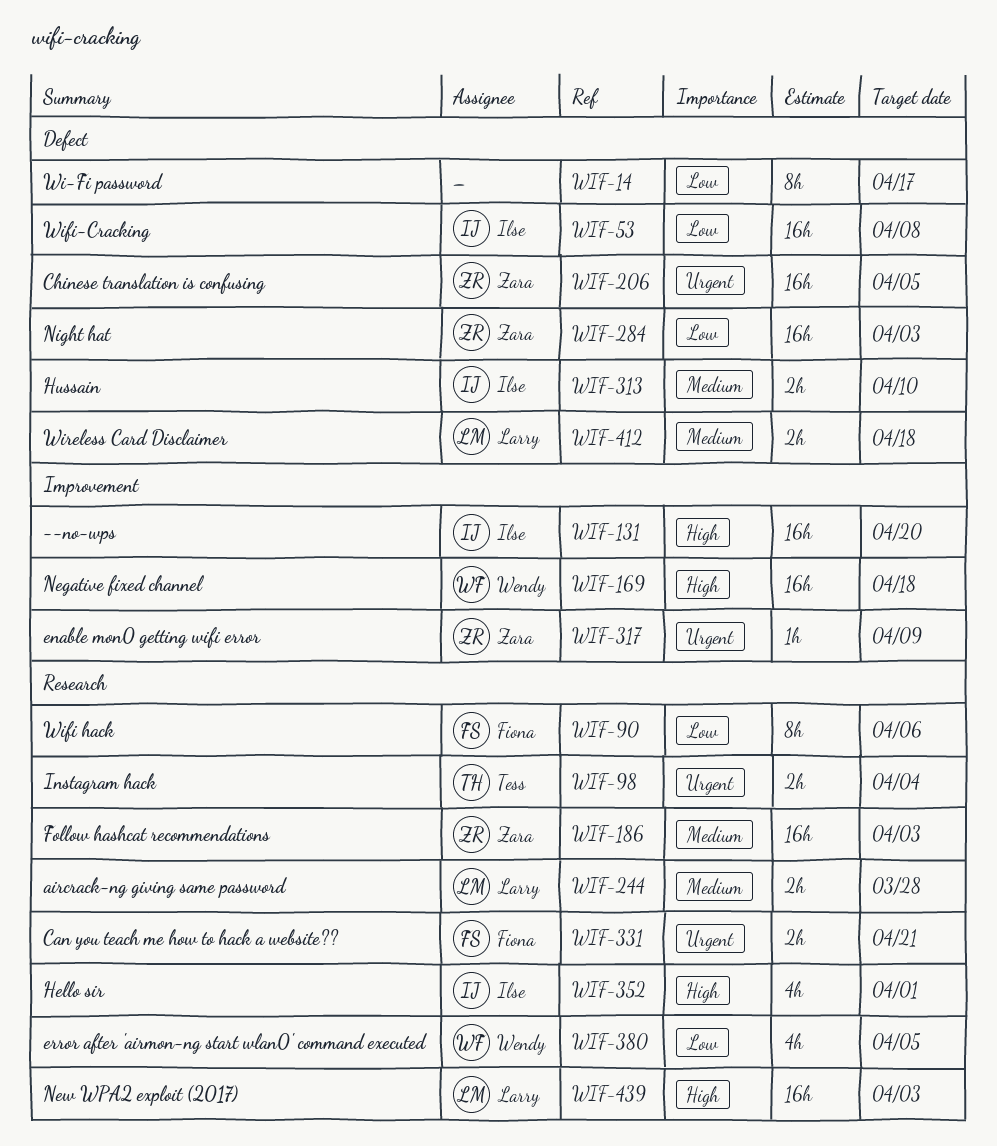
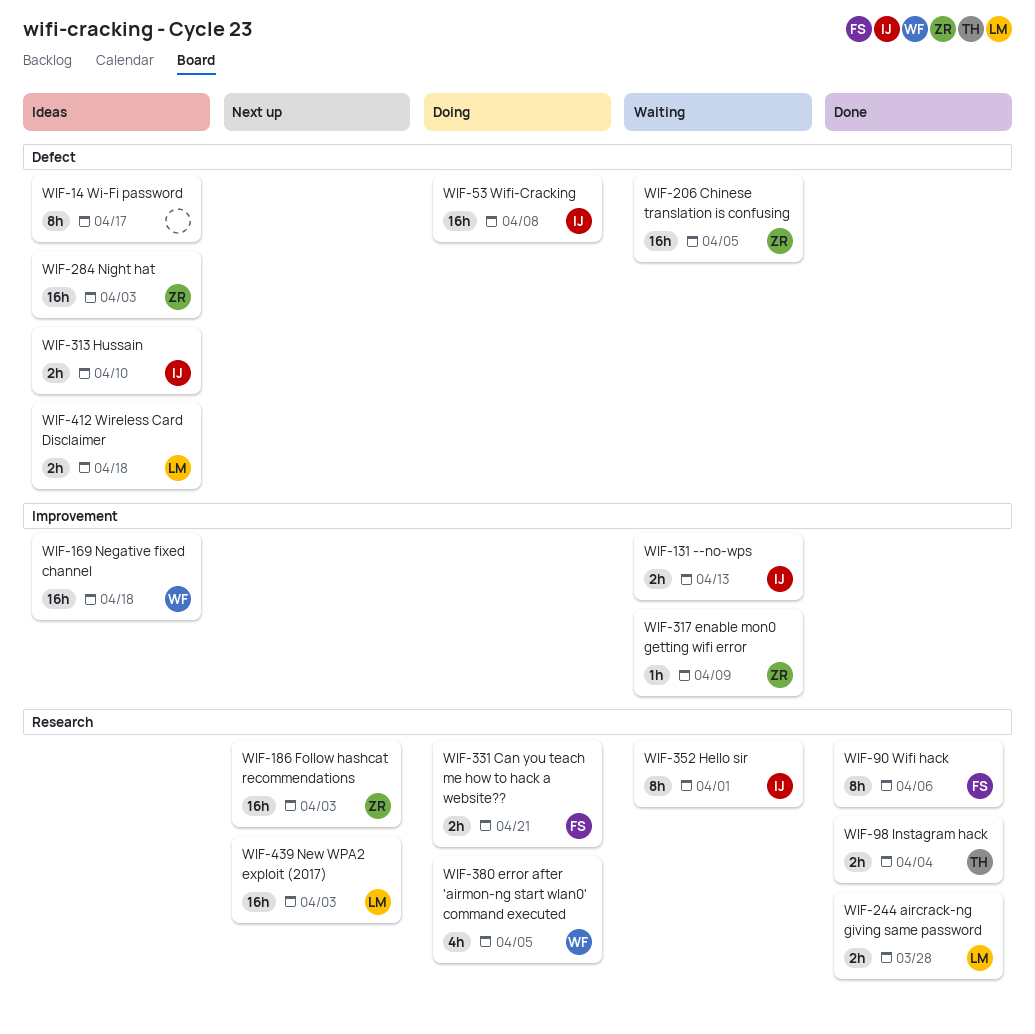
WIF-131, estimate: 16h -> 2h
WIF-131, due: Apr 20 -> Apr 13
WIF-352, estimate: 4h -> 8h

